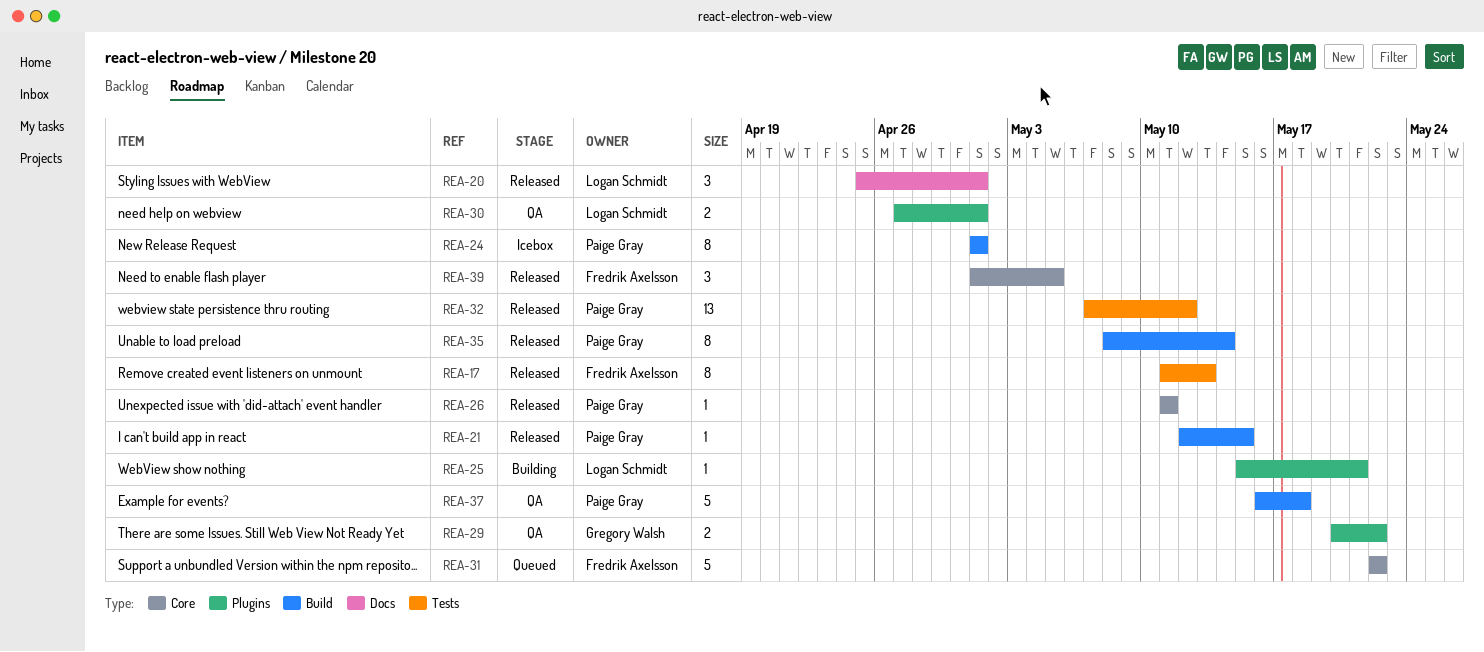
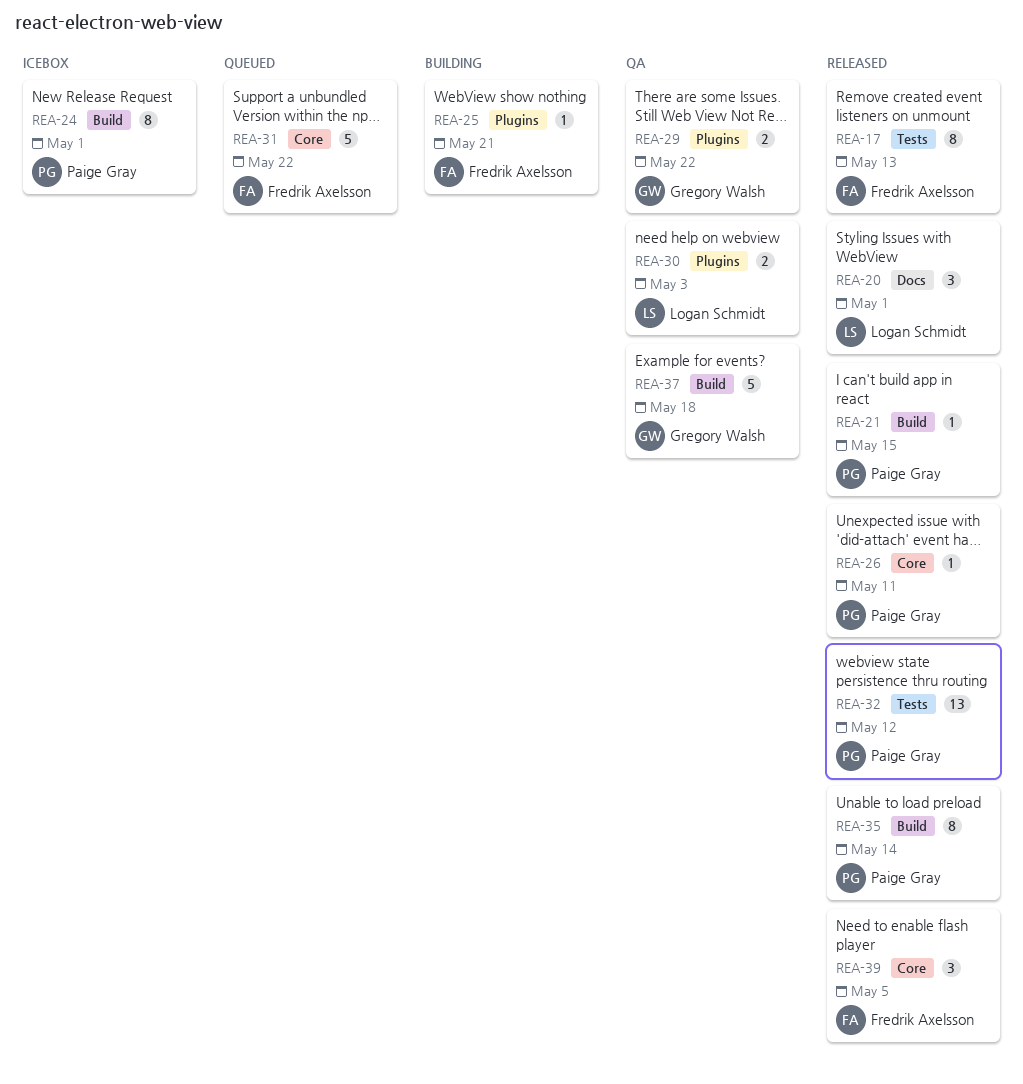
REA-25, owner: Logan Schmidt -> Fredrik Axelsson
REA-30, due: May 1 -> May 3
REA-37, owner: Paige Gray -> Gregory Walsh

